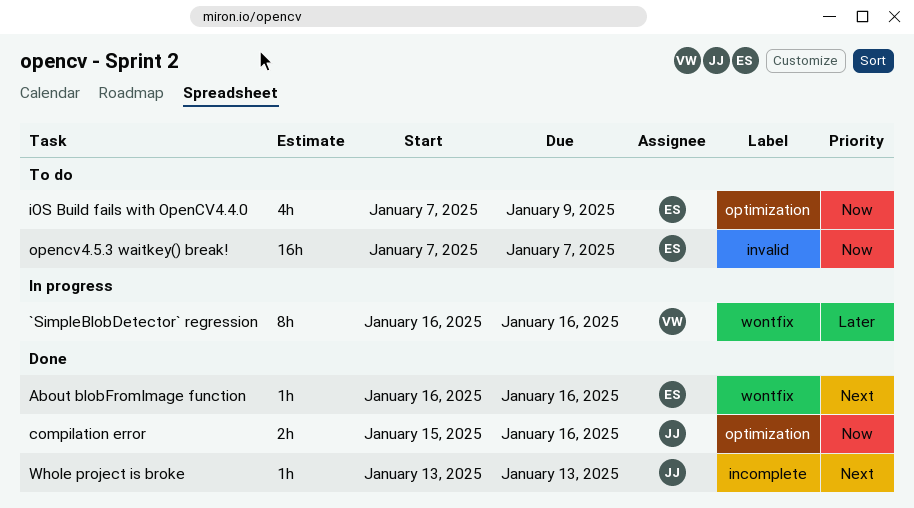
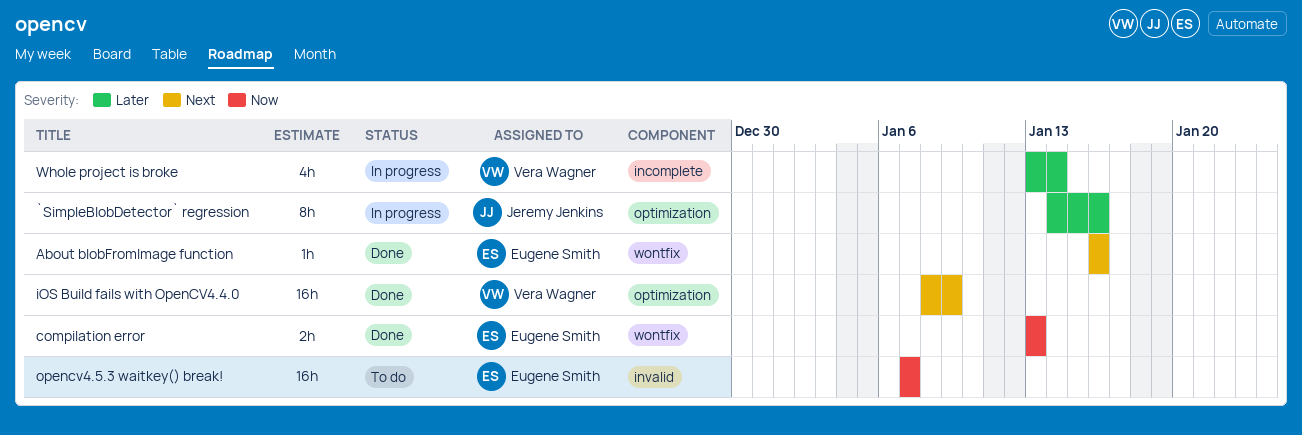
`SimpleBlobDetector` regression, owner: Vera Wagner -> Jeremy Jenkins
`SimpleBlobDetector` regression, label: wontfix -> optimization
`SimpleBlobDetector` regression, start: Jan 16 -> Jan 14
compilation error, owner: Jeremy Jenkins -> Eugene Smith
compilation error, label: optimization -> wontfix
compilation error, start: Jan 15 -> Jan 13
compilation error, due: Jan 16 -> Jan 13
iOS Build fails with OpenCV4.4.0, status: To do -> Done
iOS Build fails with OpenCV4.4.0, owner: Eugene Smith -> Vera Wagner
iOS Build fails with OpenCV4.4.0, priority: Now -> Next
iOS Build fails with OpenCV4.4.0, estimate: 4h -> 16h
iOS Build fails with OpenCV4.4.0, start: Jan 7 -> Jan 8
Whole project is broke, status: Done -> In progress
Whole project is broke, owner: Jeremy Jenkins -> Vera Wagner
Whole project is broke, priority: Next -> Later
Whole project is broke, estimate: 1h -> 4h
Whole project is broke, due: Jan 13 -> Jan 14

